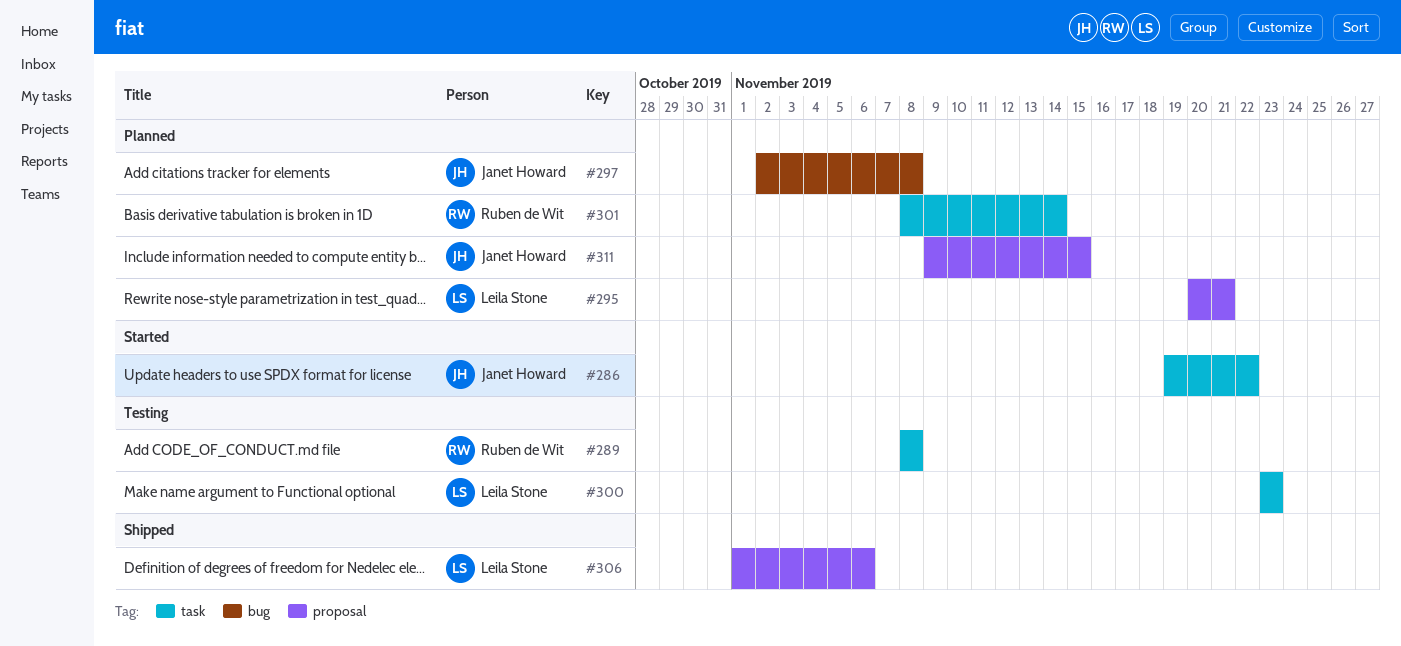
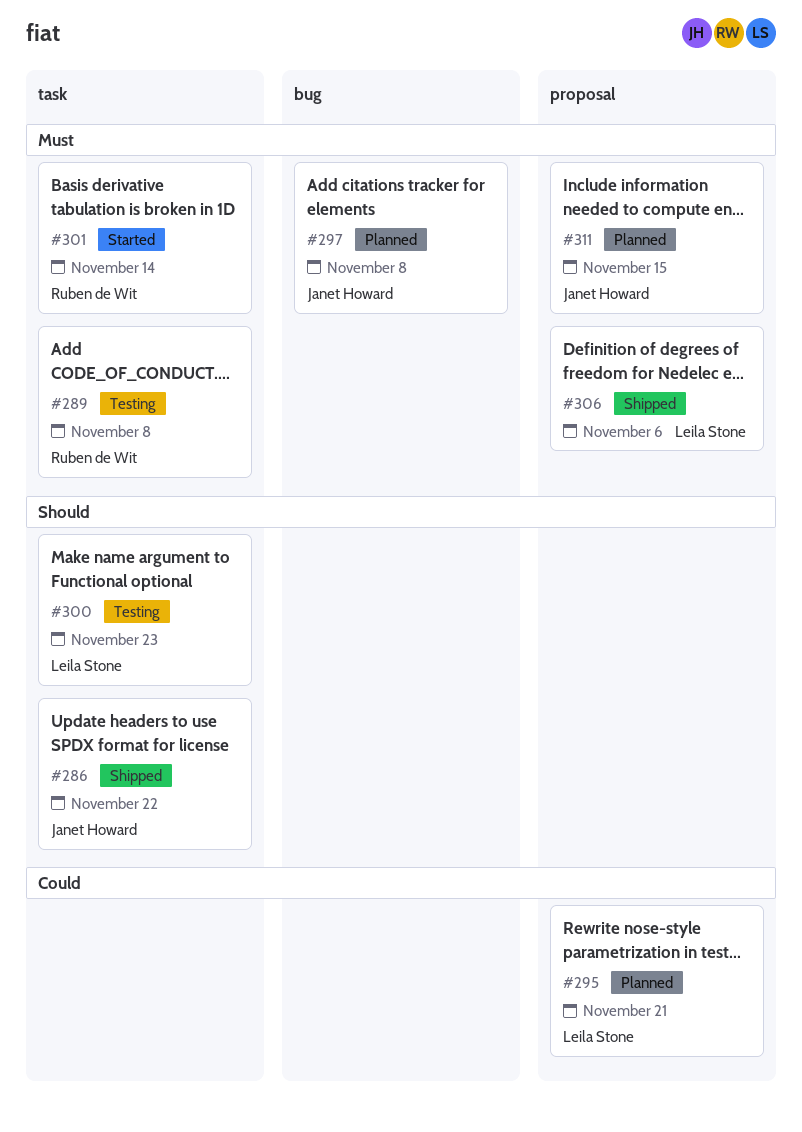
#286, status: Started -> Shipped
#301, status: Planned -> Started

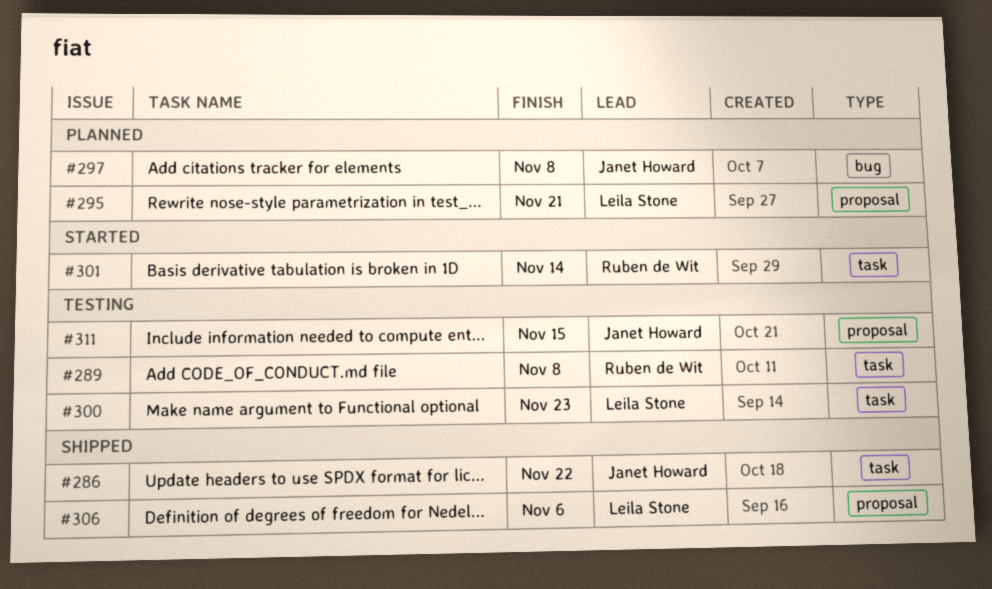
#311, status: Planned -> Testing

